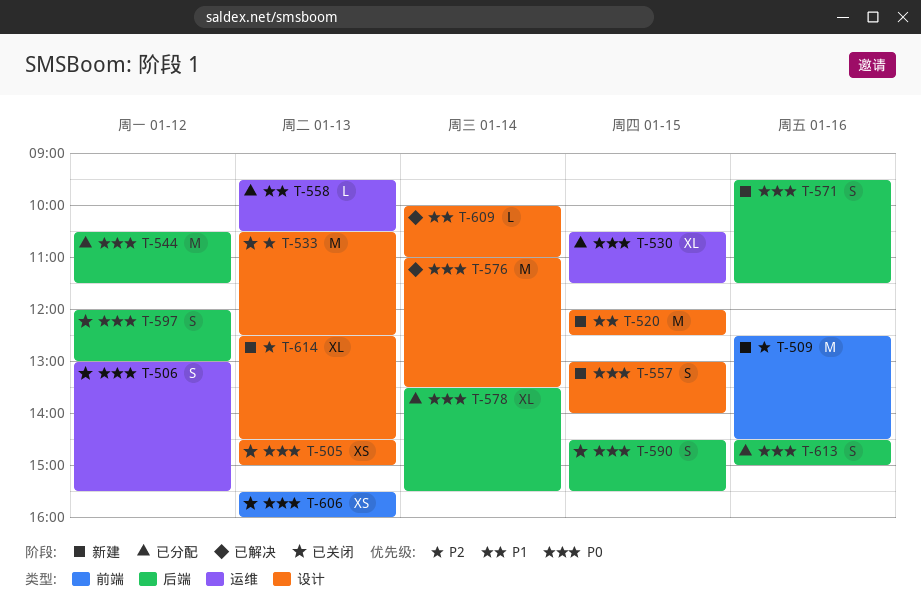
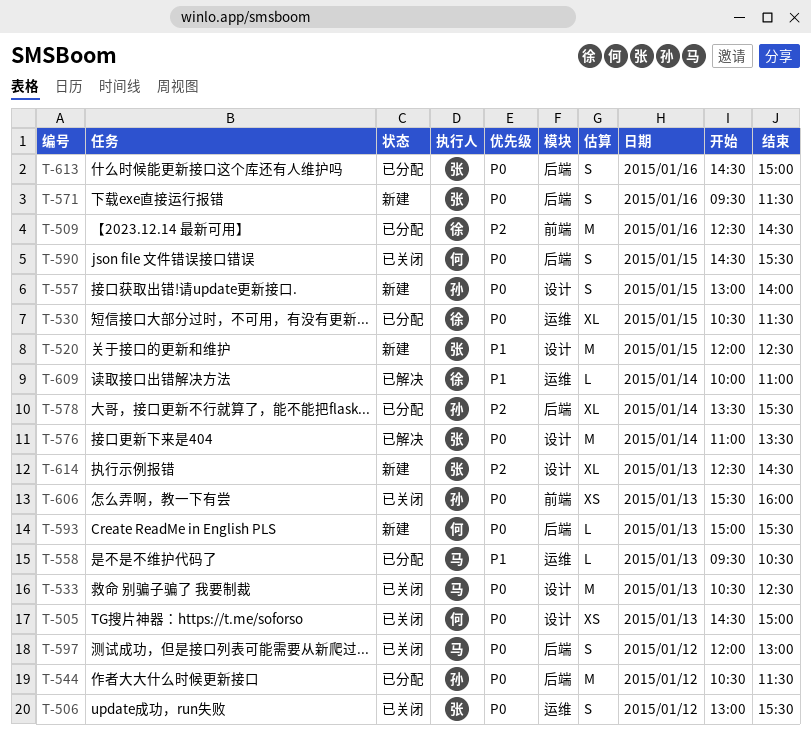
T-509, status: 新建 -> 已分配
T-533, priority: P2 -> P0
T-578, priority: P0 -> P2
T-593: none -> present
T-609, label: 设计 -> 运维

